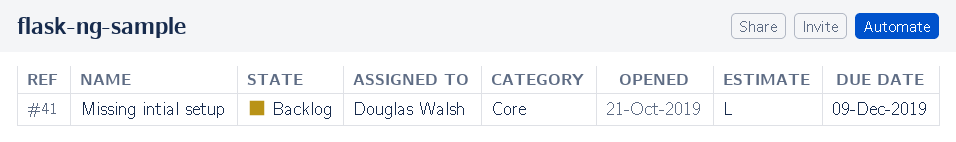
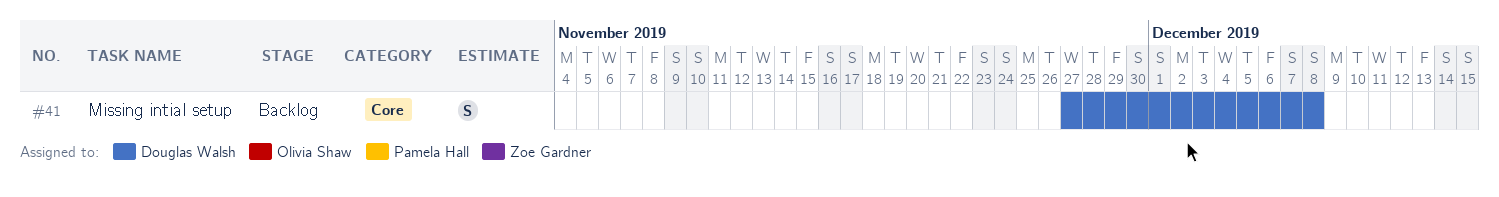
#41, estimate: L -> S
#41, due: Dec 9 -> Dec 8

